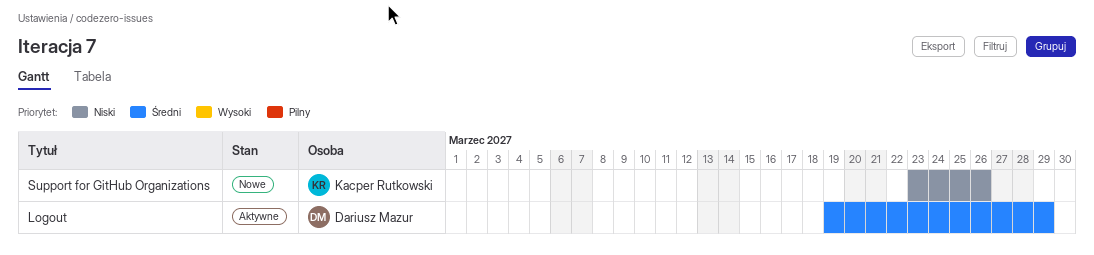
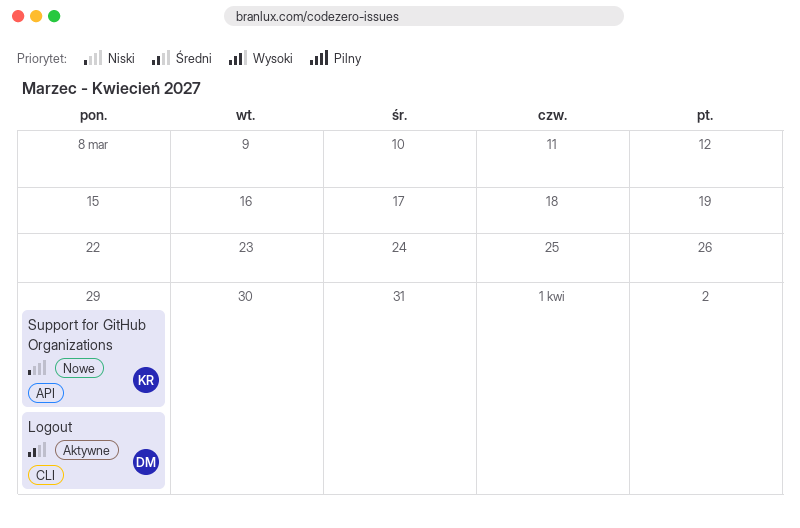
Support for GitHub Organizations, due: Mar 26 -> Mar 29

